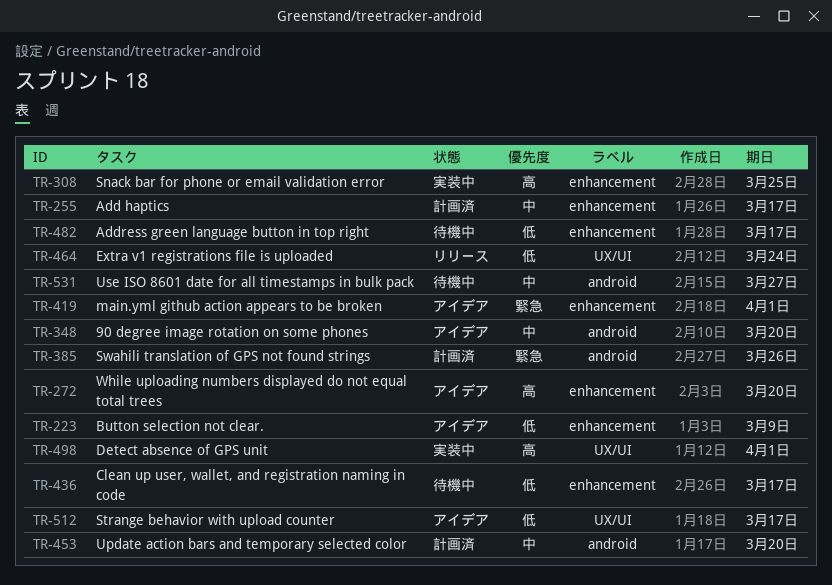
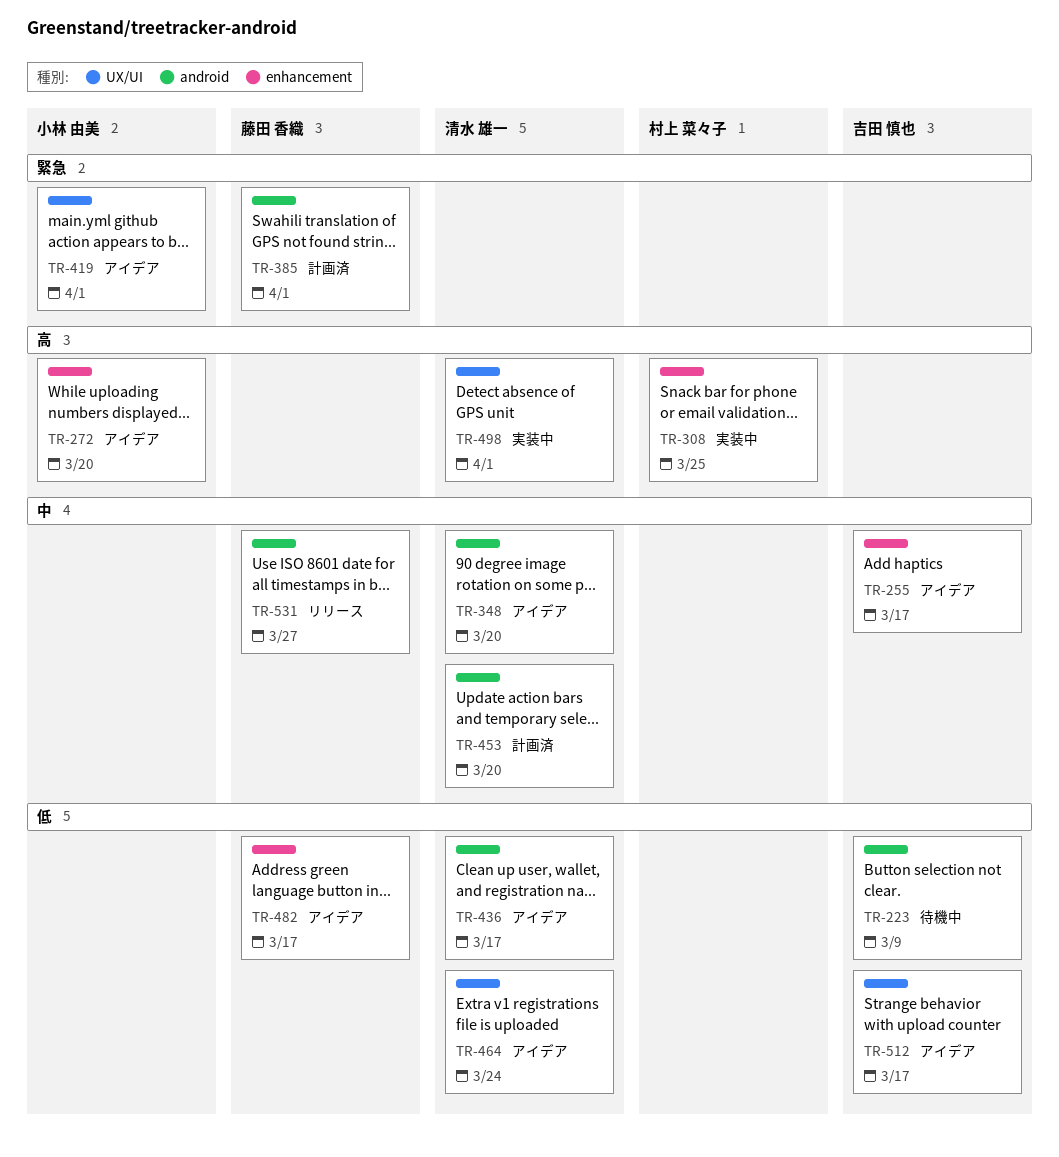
TR-223, status: アイデア -> 待機中
TR-223, label: enhancement -> android
TR-255, status: 計画済 -> アイデア
TR-385, due: Mar 26 -> Apr 1
TR-419, label: enhancement -> UX/UI
TR-436, status: 待機中 -> アイデア
TR-436, label: enhancement -> android
TR-464, status: リリース -> アイデア
TR-482, status: 待機中 -> アイデア
TR-531, status: 待機中 -> リリース

